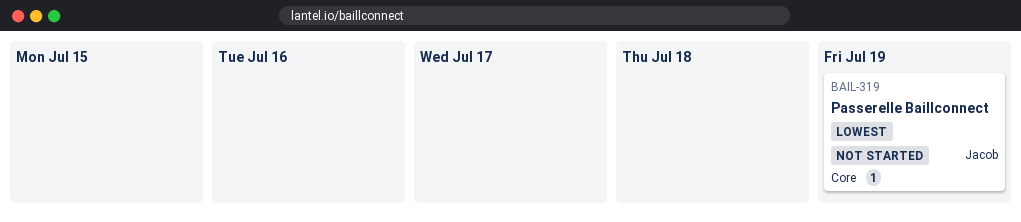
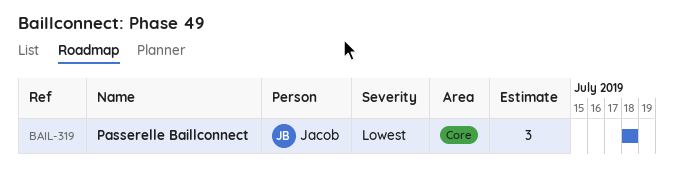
BAIL-319, estimate: 1 -> 3
BAIL-319, due: Jul 19 -> Jul 18

